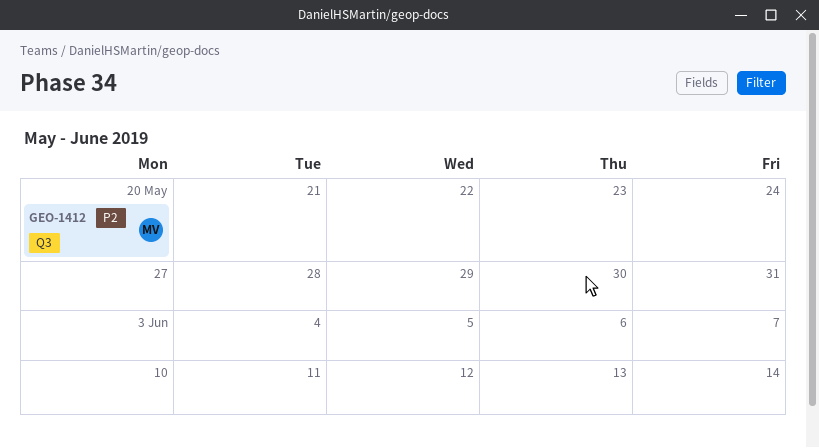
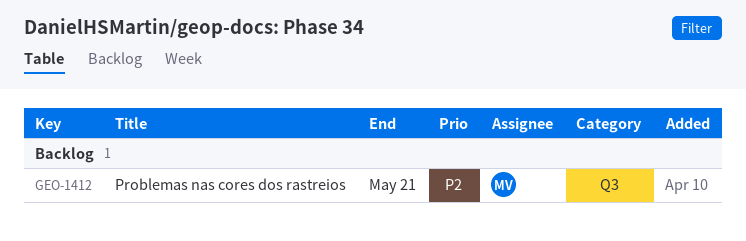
GEO-1412, due: May 20 -> May 21

